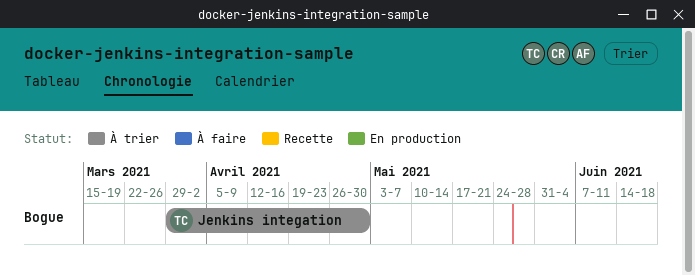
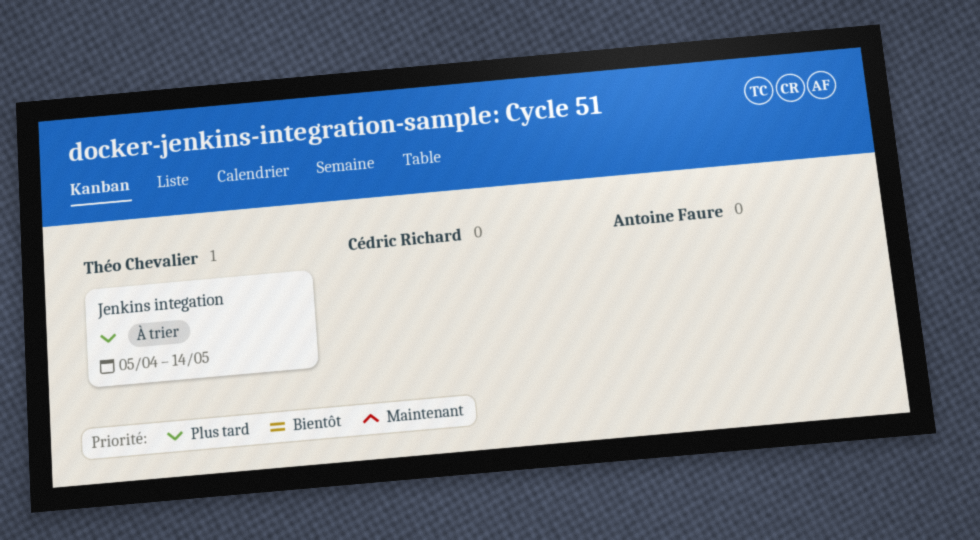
Jenkins integation, start: Mar 29 -> Apr 5
Jenkins integation, due: Apr 30 -> May 14

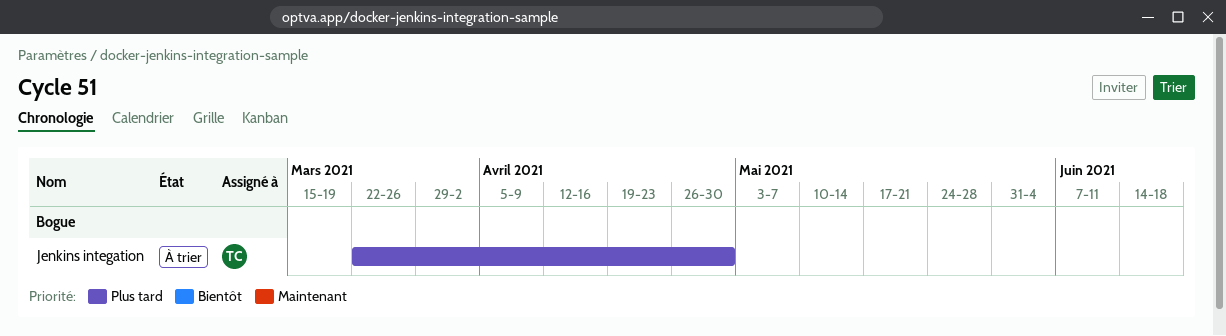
Jenkins integation, start: Apr 5 -> Mar 22
Jenkins integation, due: May 14 -> Apr 30

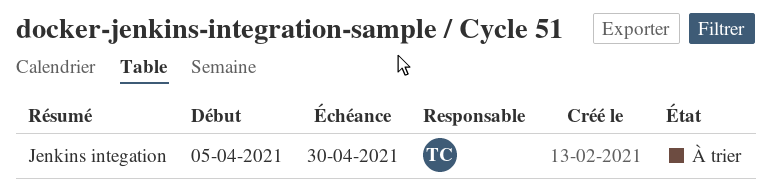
Jenkins integation, start: Mar 22 -> Apr 5

